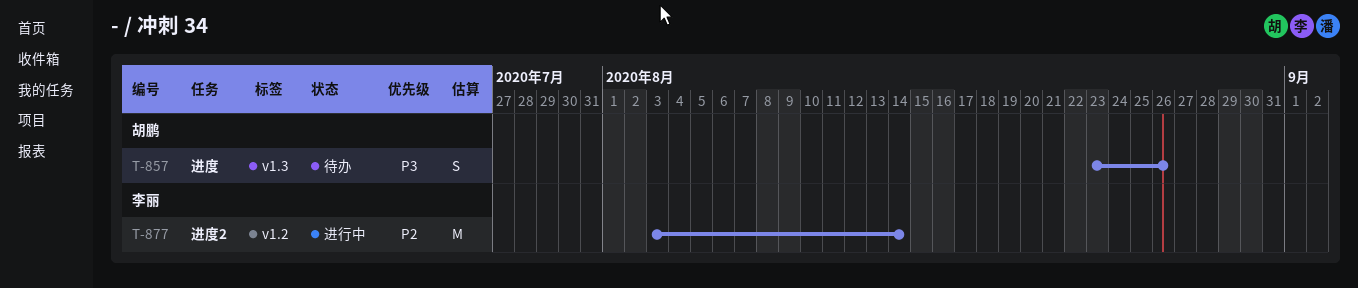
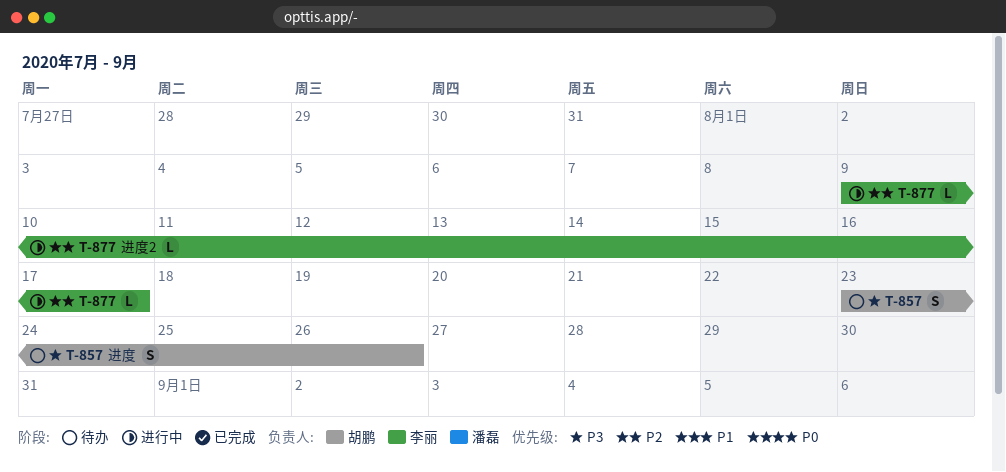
T-877, estimate: M -> L
T-877, start: Aug 3 -> Aug 9
T-877, due: Aug 14 -> Aug 17

